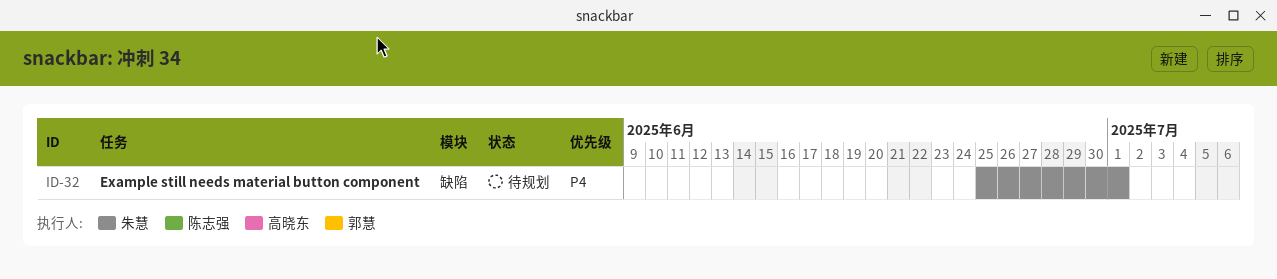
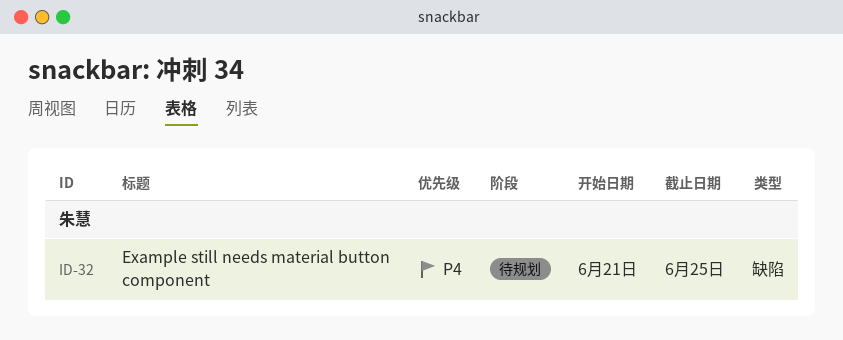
ID-32, start: Jun 25 -> Jun 21
ID-32, due: Jul 1 -> Jun 25

